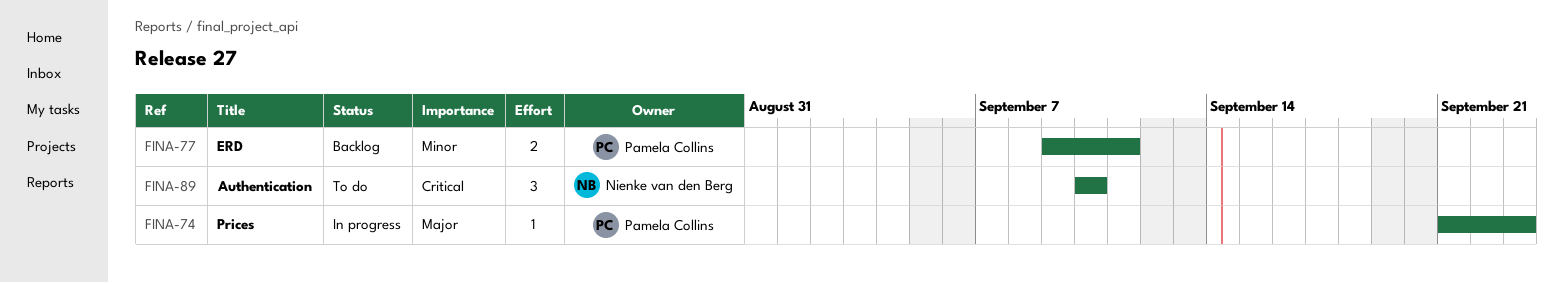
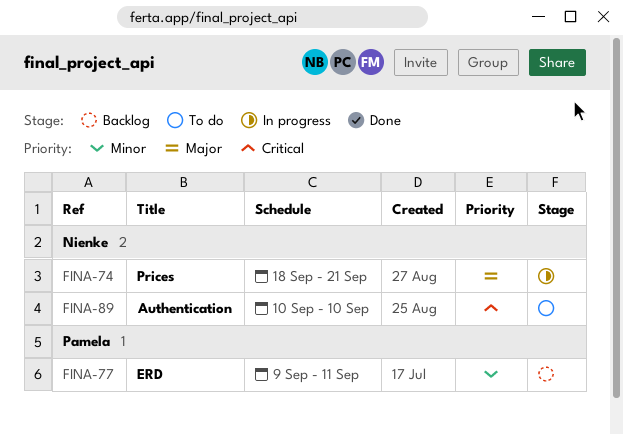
FINA-74, owner: Pamela Collins -> Nienke van den Berg
FINA-74, start: Sep 21 -> Sep 18
FINA-74, due: Sep 23 -> Sep 21

